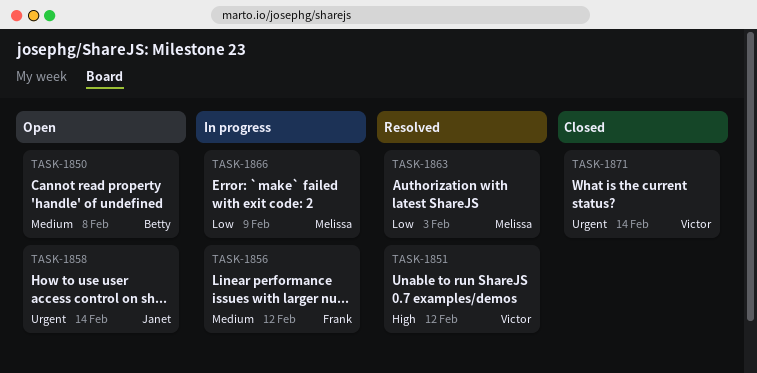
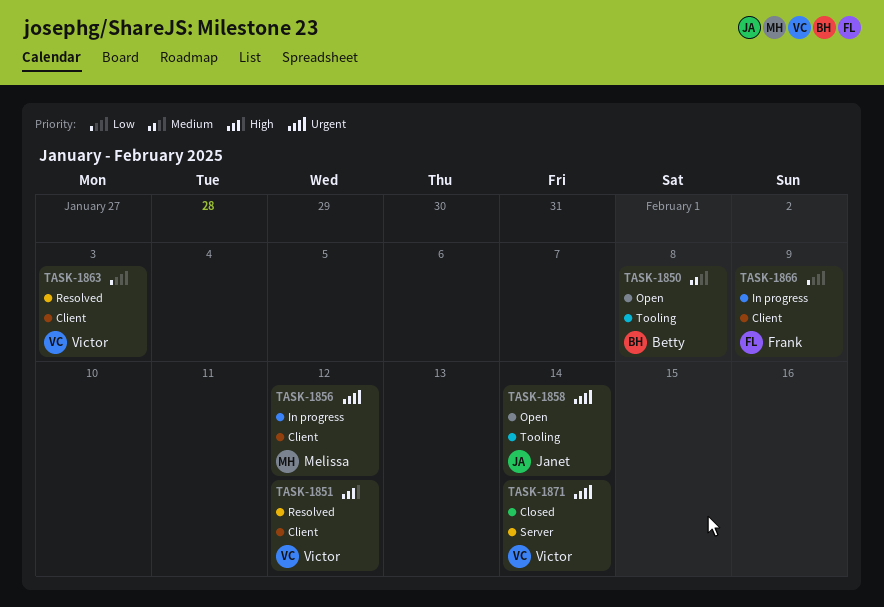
TASK-1856, owner: Frank -> Melissa
TASK-1856, priority: Medium -> Urgent
TASK-1863, owner: Melissa -> Victor
TASK-1866, owner: Melissa -> Frank

